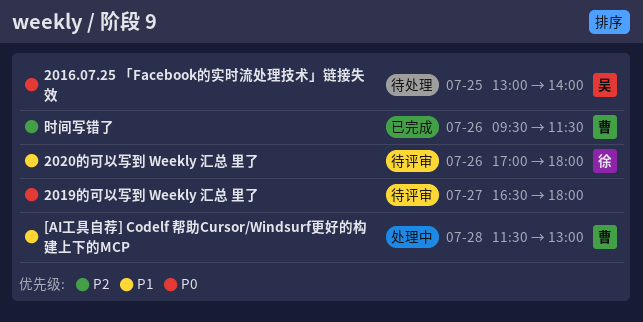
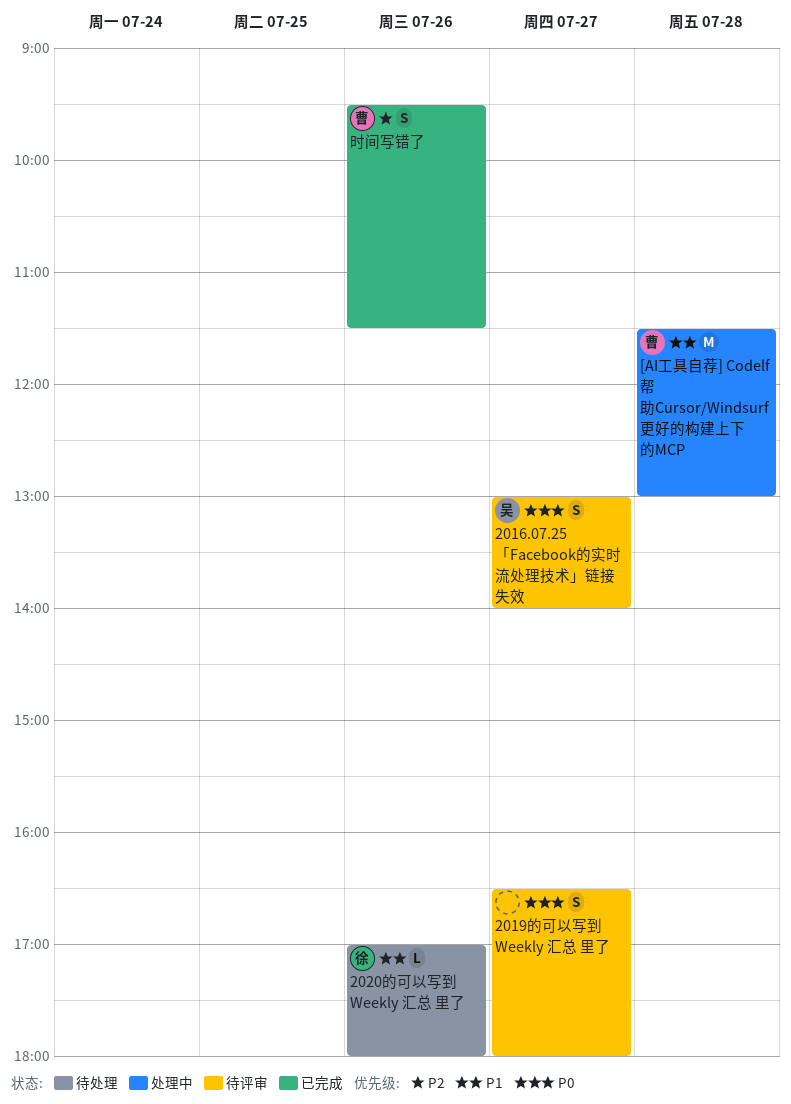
2016.07.25 「Facebook的实时流处理技术」链接失效, status: 待处理 -> 待评审
2016.07.25 「Facebook的实时流处理技术」链接失效, day: Jul 25 -> Jul 27
2020的可以写到 Weekly 汇总 里了, status: 待评审 -> 待处理

